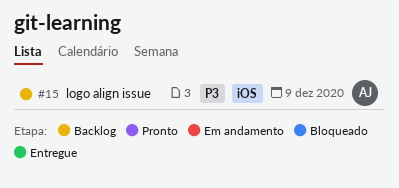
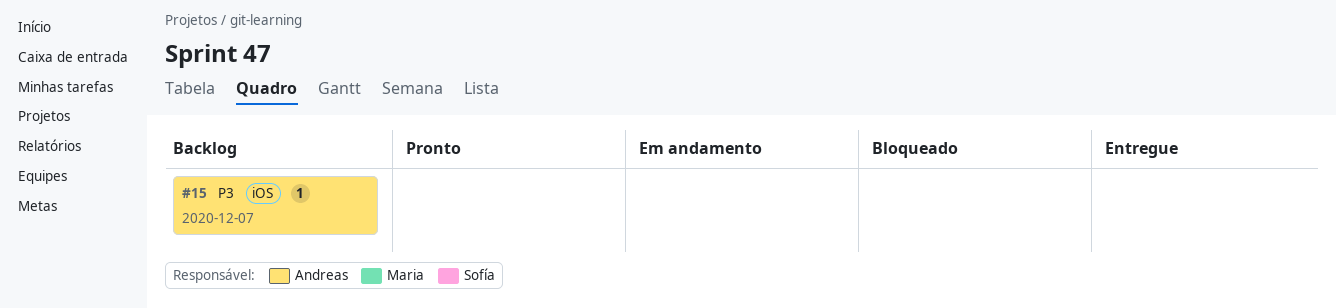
#15, due: Dec 9 -> Dec 7

